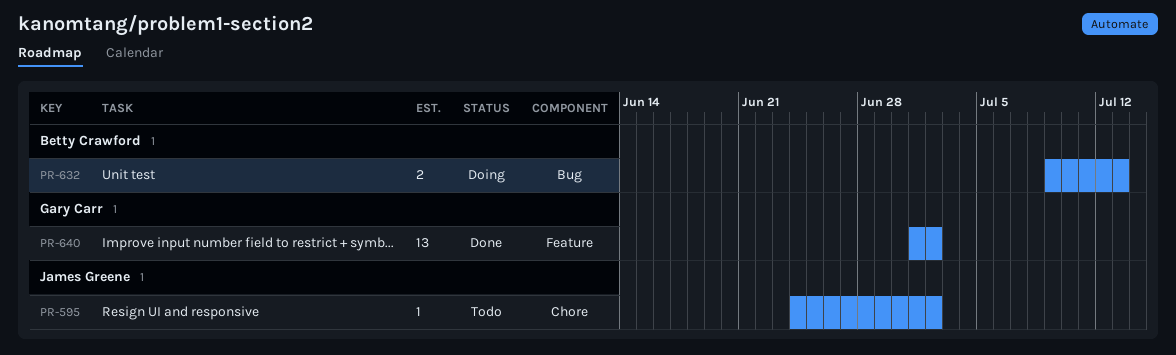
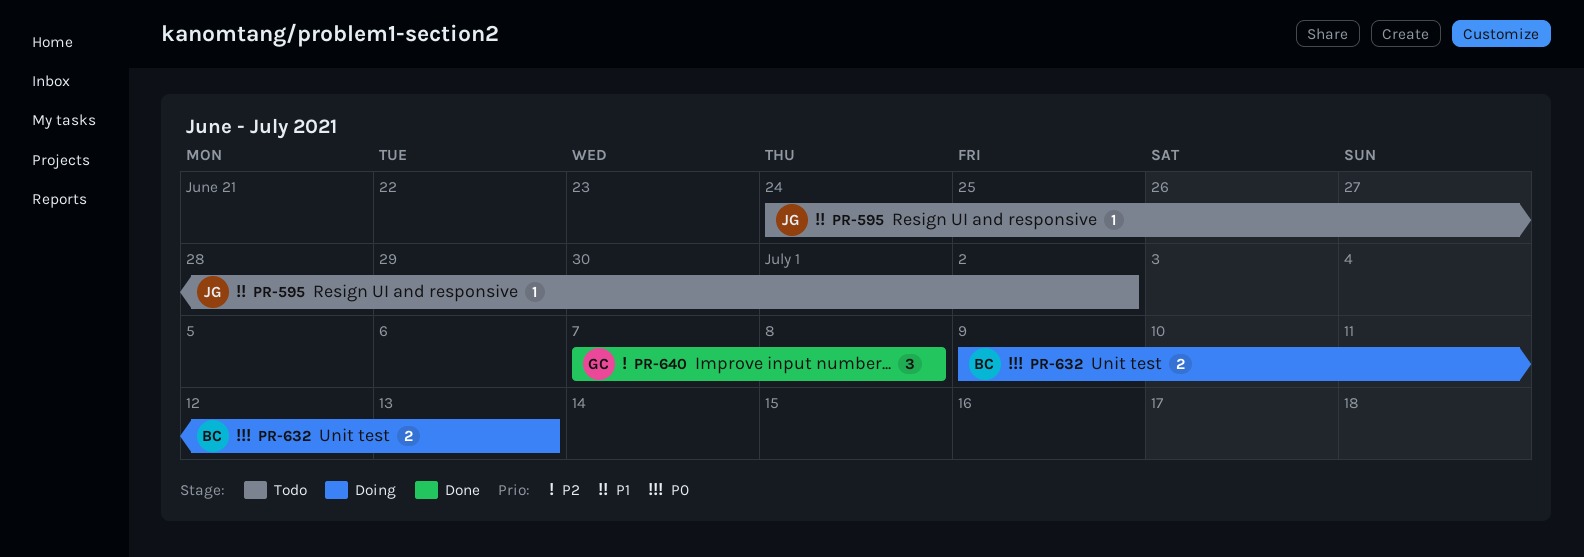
PR-640, estimate: 13 -> 3
PR-640, start: Jul 1 -> Jul 7
PR-640, due: Jul 2 -> Jul 8

